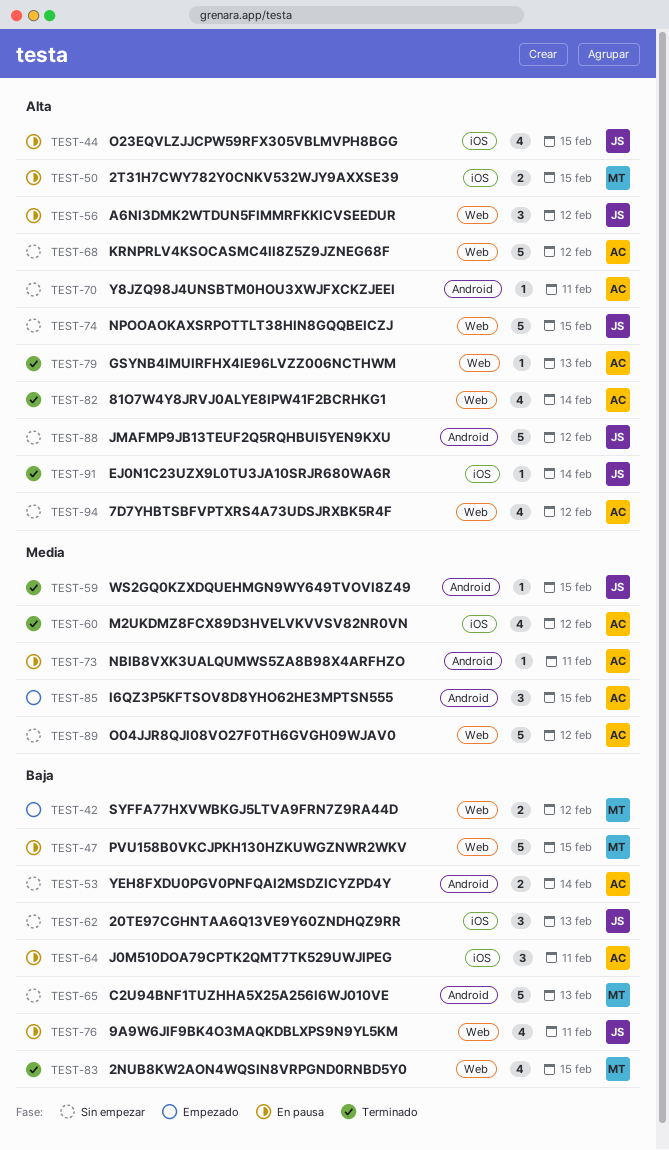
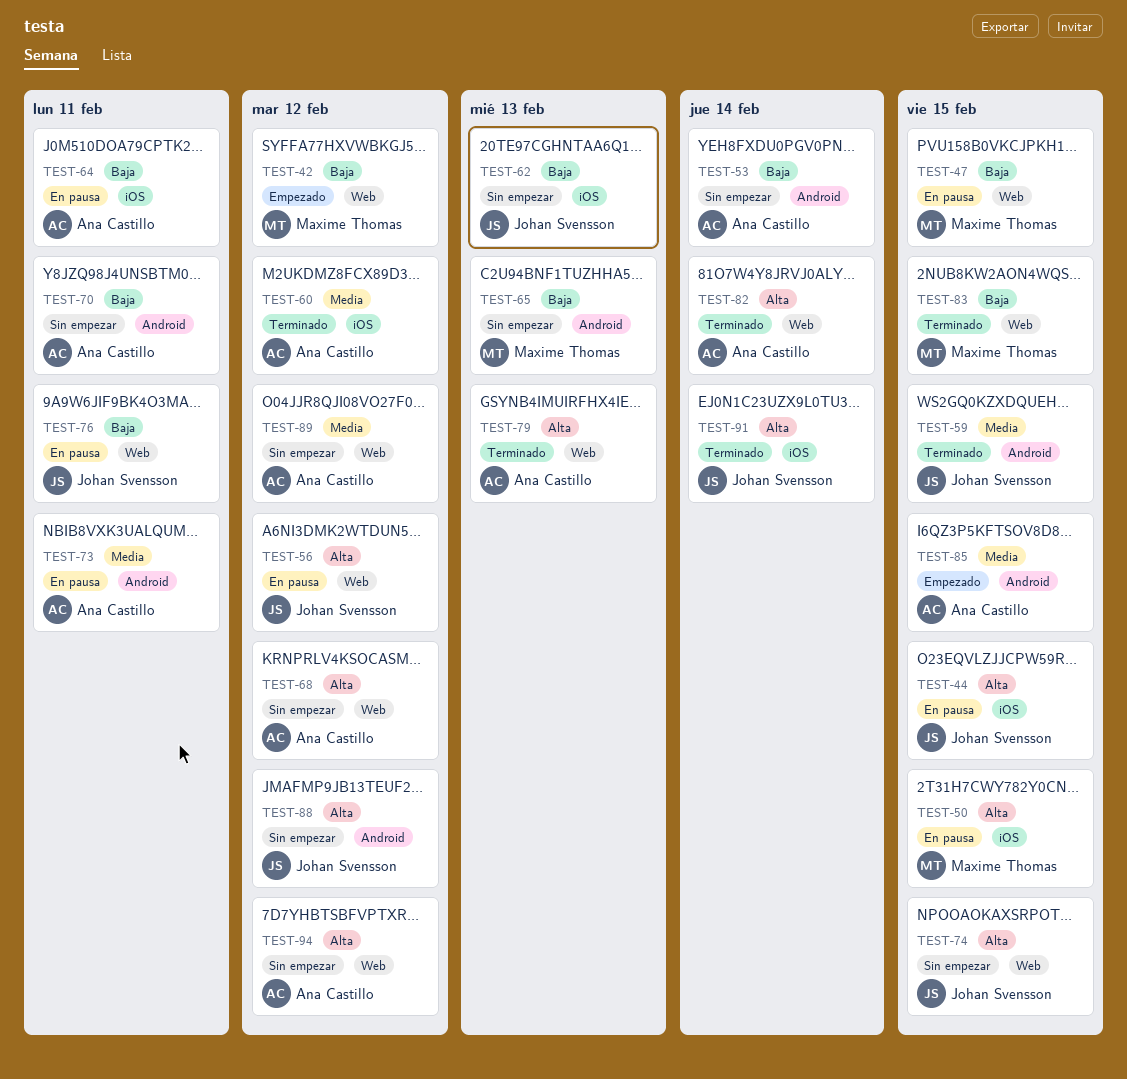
TEST-70, priority: Alta -> Baja

